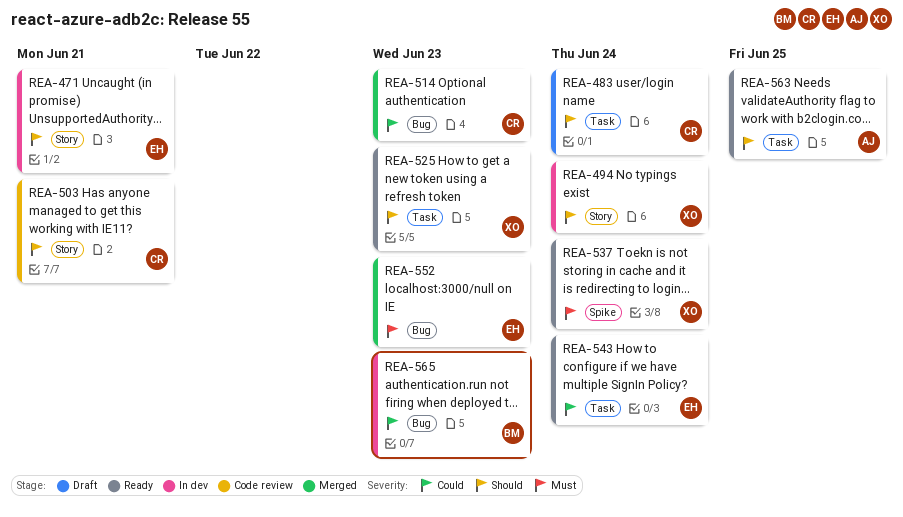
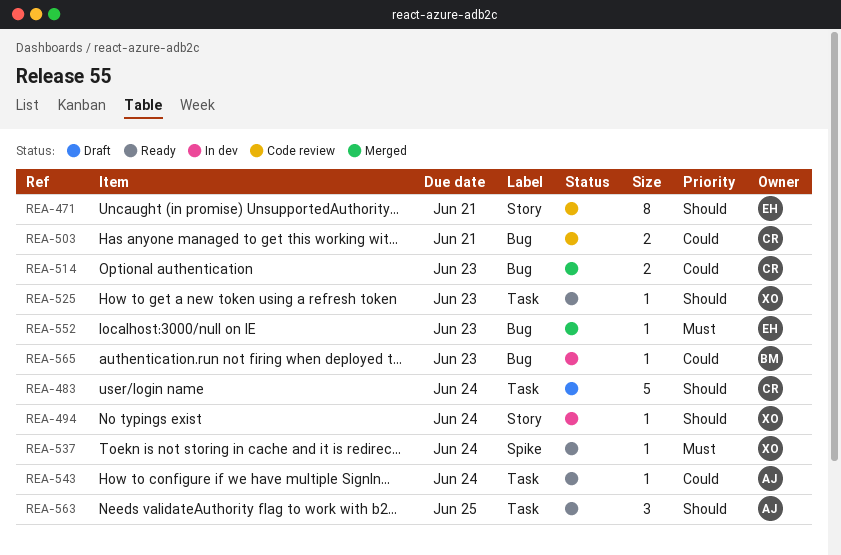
REA-471, status: In dev -> Code review
REA-503, priority: Should -> Could
REA-503, label: Story -> Bug
REA-543, owner: EH -> AJ

